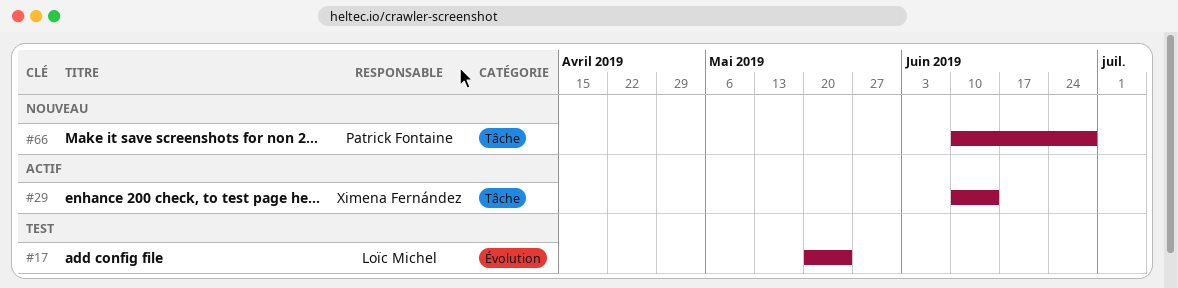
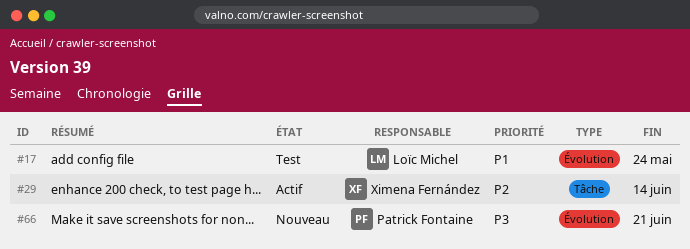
#66, label: Tâche -> Évolution
#66, due: Jun 28 -> Jun 21

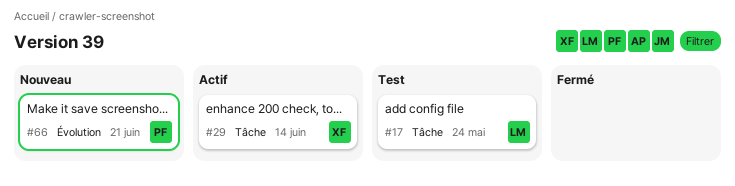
#17, label: Évolution -> Tâche

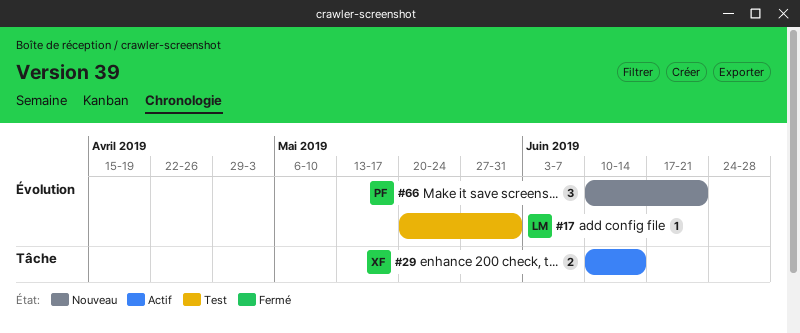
#17, label: Tâche -> Évolution
#17, due: May 24 -> May 31

